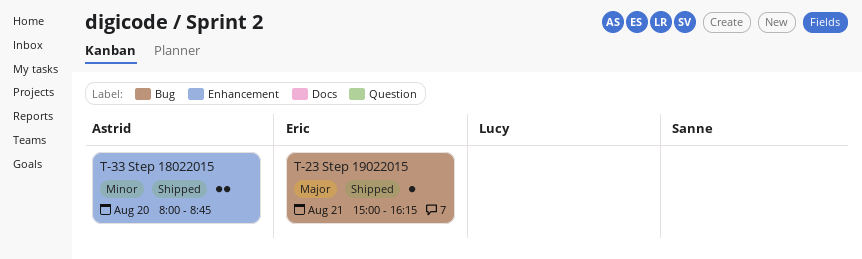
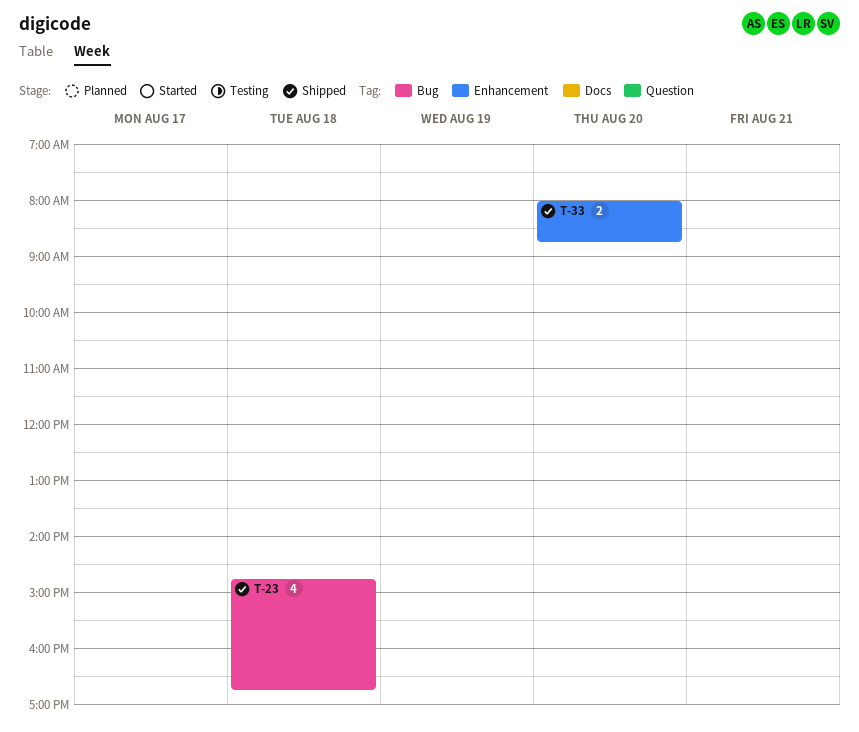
T-23, estimate: 1 -> 4
T-23, day: Aug 21 -> Aug 18
T-23, begins: 15:00 -> 14:45
T-23, ends: 16:15 -> 16:45

